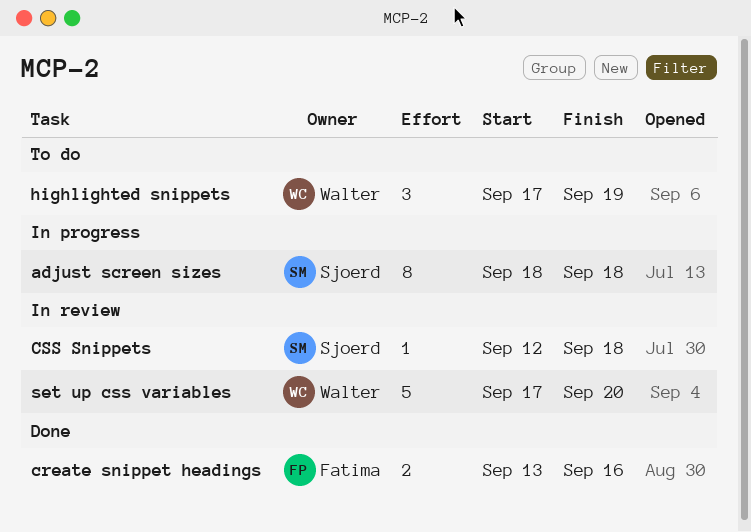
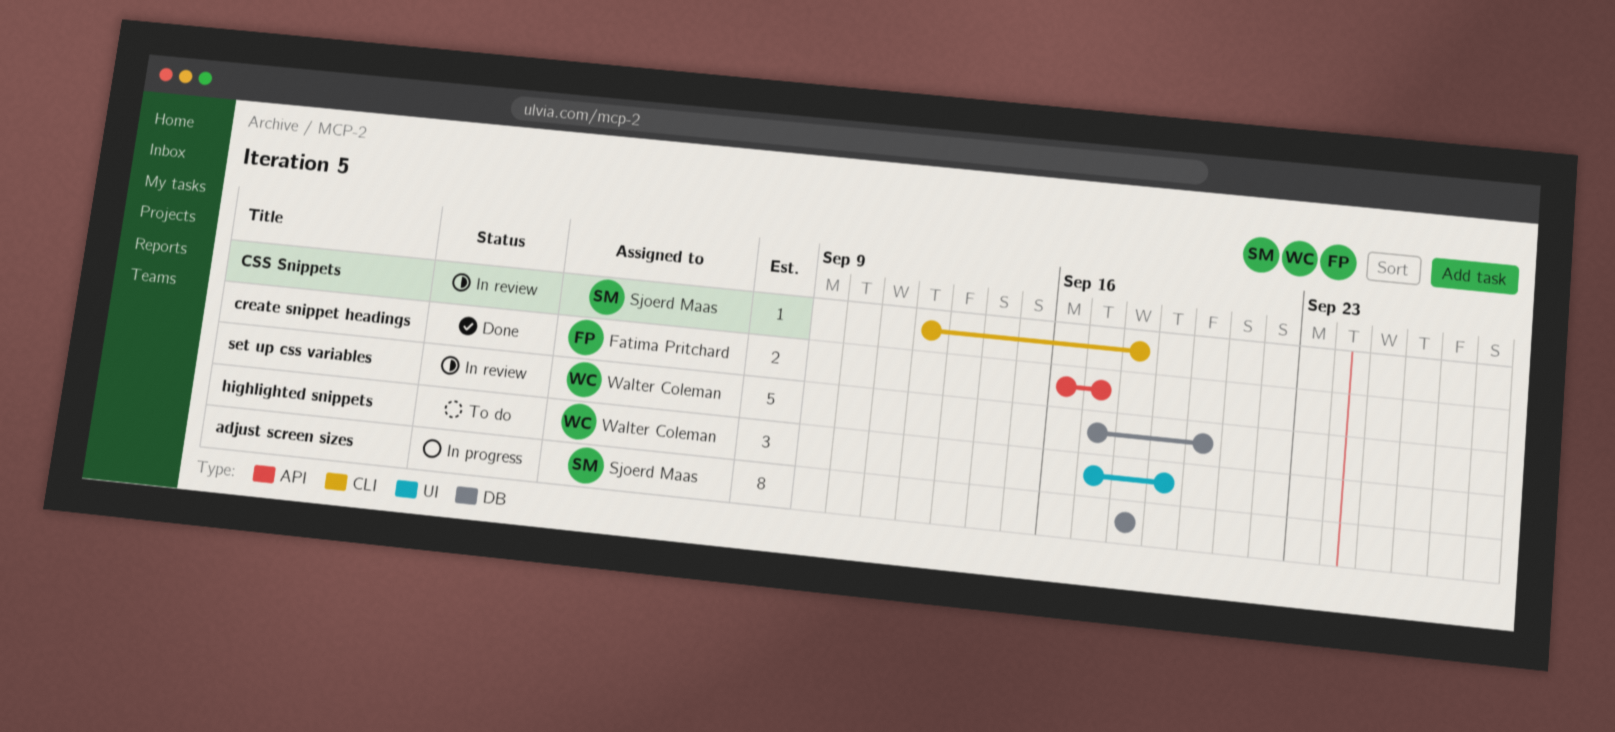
create snippet headings, start: Sep 13 -> Sep 16
create snippet headings, due: Sep 16 -> Sep 17

